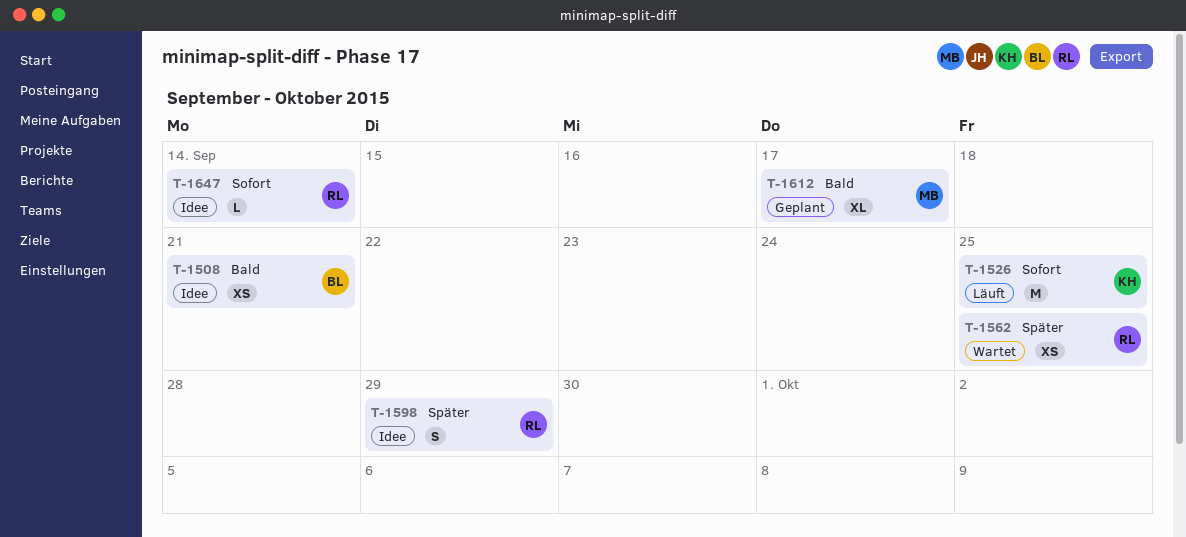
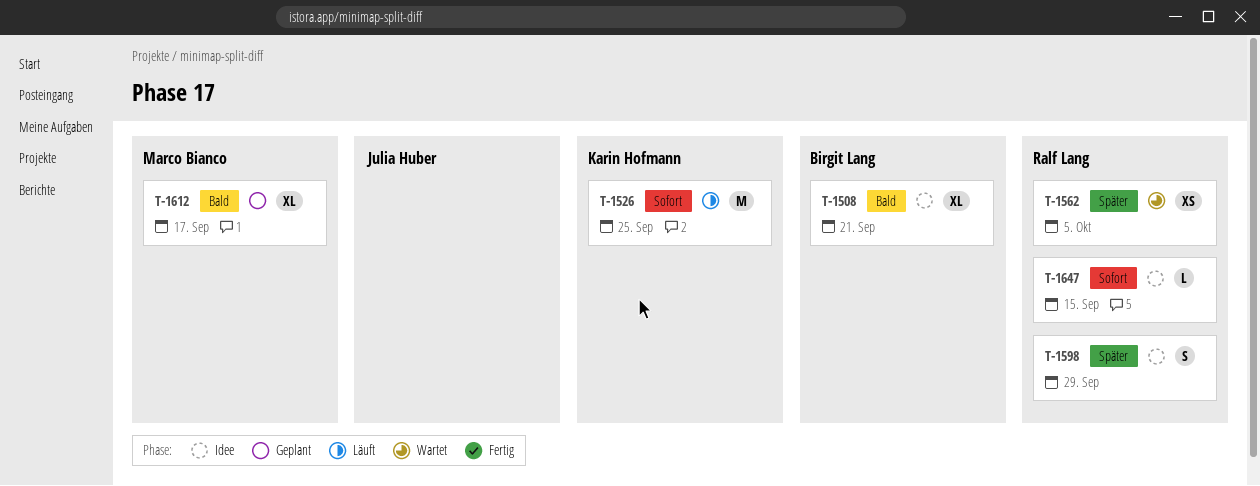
T-1508, estimate: XS -> XL
T-1562, due: Sep 25 -> Oct 5
T-1647, due: Sep 14 -> Sep 15

